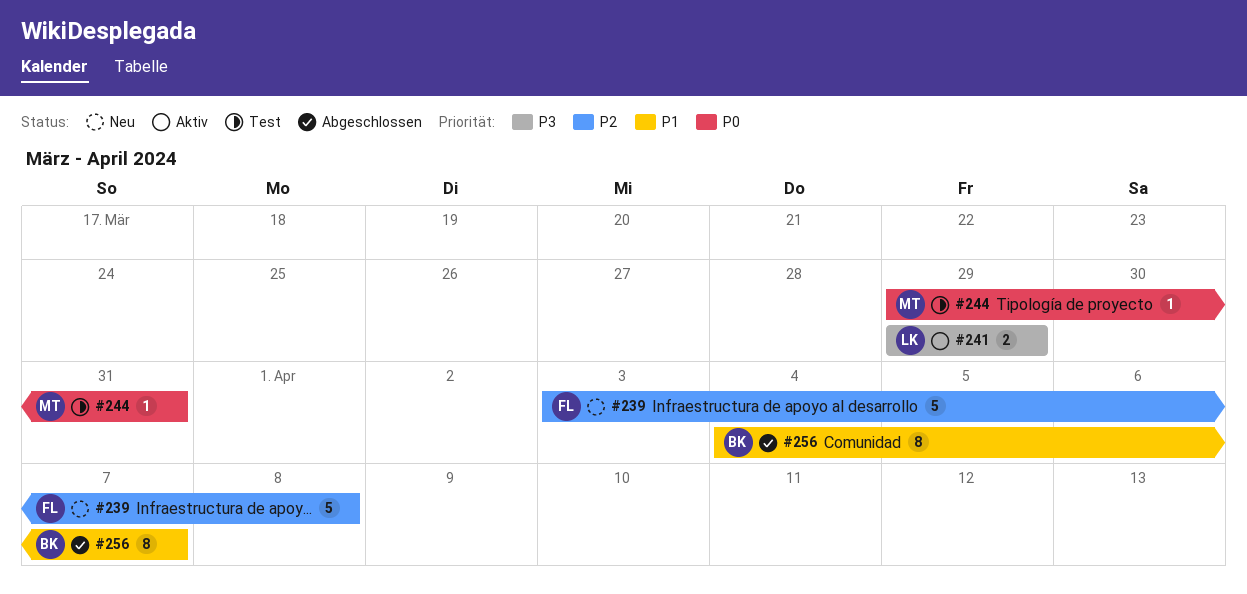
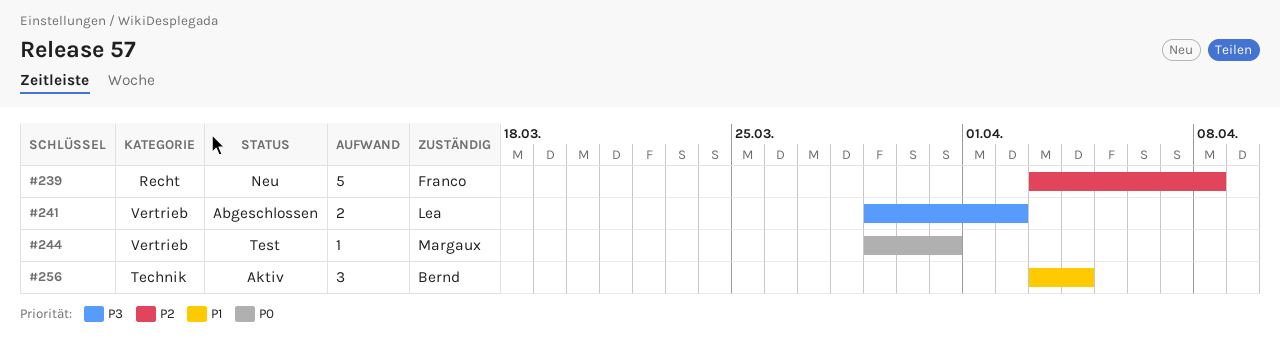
#241, status: Aktiv -> Abgeschlossen
#241, due: Mar 29 -> Apr 2
#256, status: Abgeschlossen -> Aktiv
#256, estimate: 8 -> 3
#256, start: Apr 4 -> Apr 3
#256, due: Apr 7 -> Apr 4

